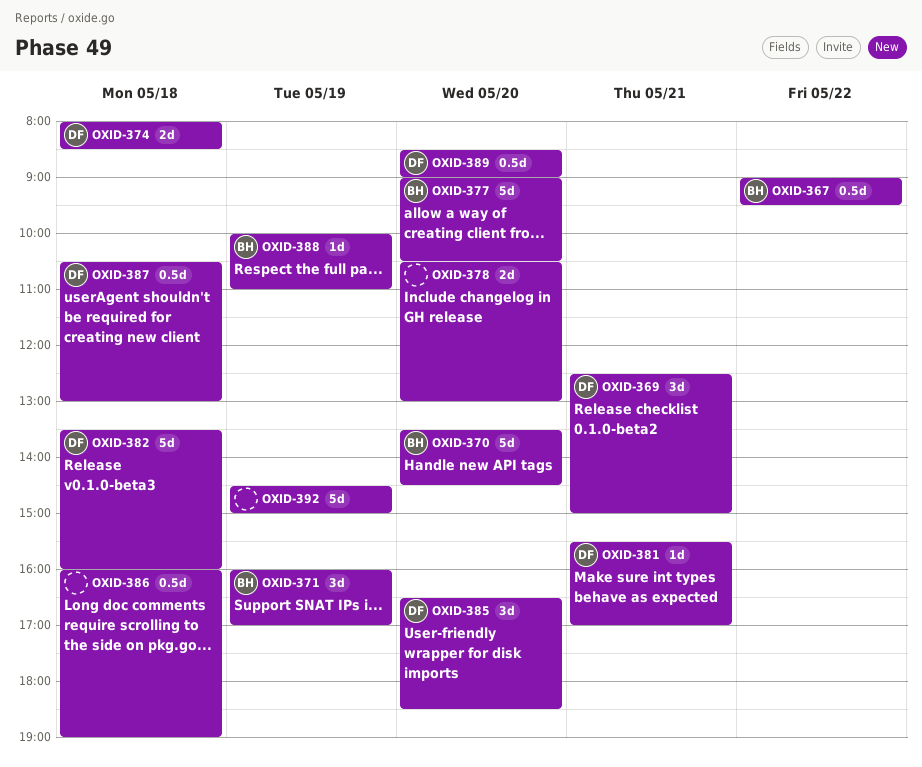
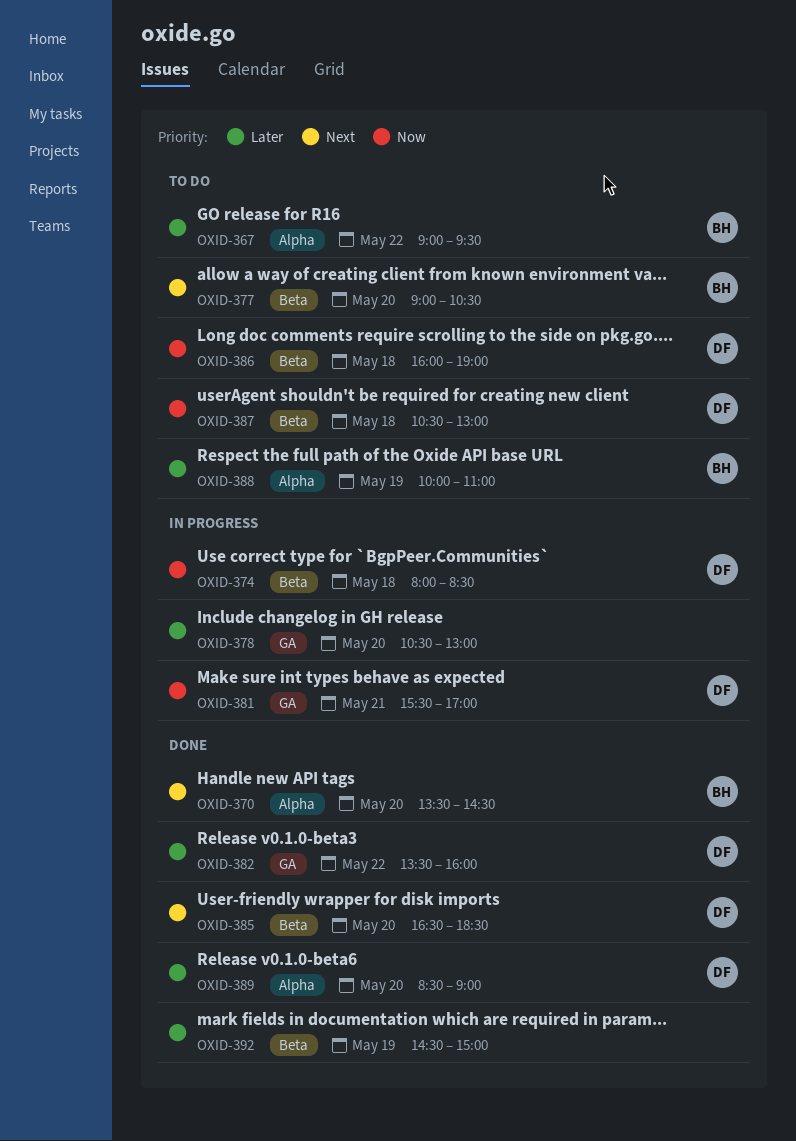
OXID-369: present -> none
OXID-371: present -> none
OXID-382, day: May 18 -> May 22
OXID-386, owner: none -> DF

